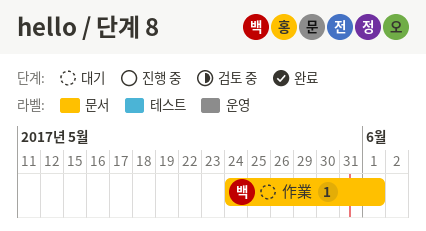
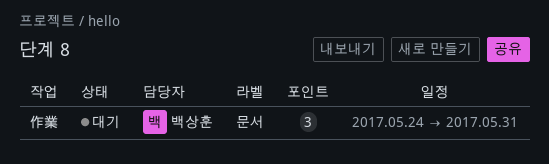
作業, estimate: 1 -> 3
作業, due: Jun 1 -> May 31

